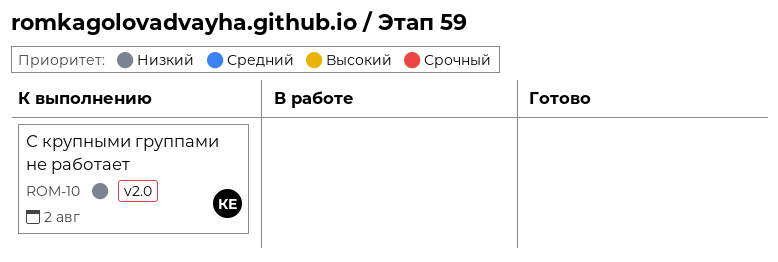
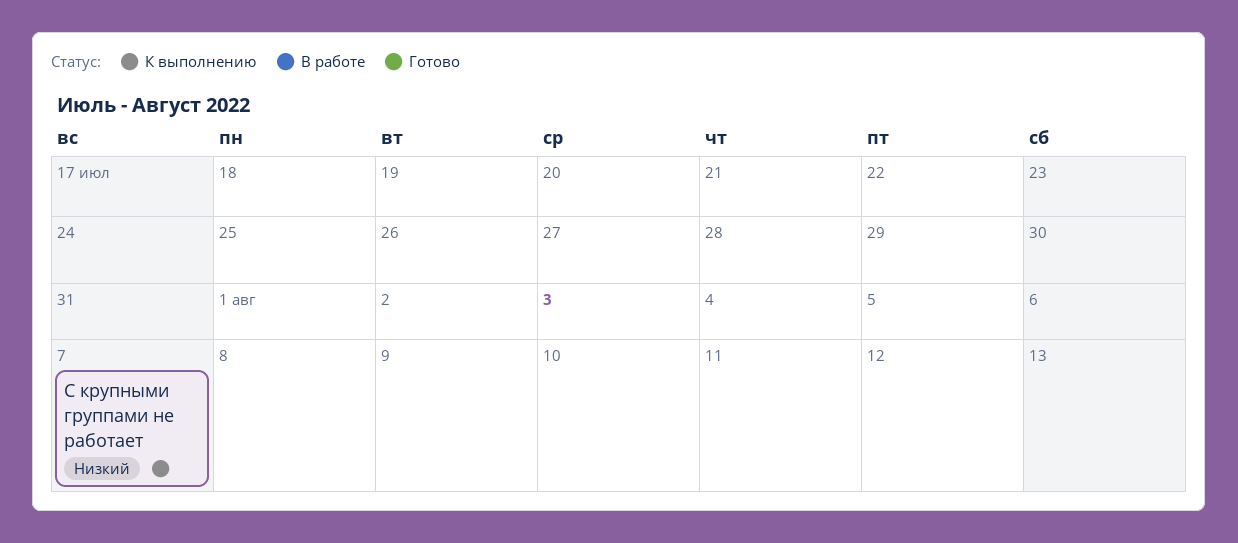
С крупными группами не работает, due: Aug 2 -> Aug 7

